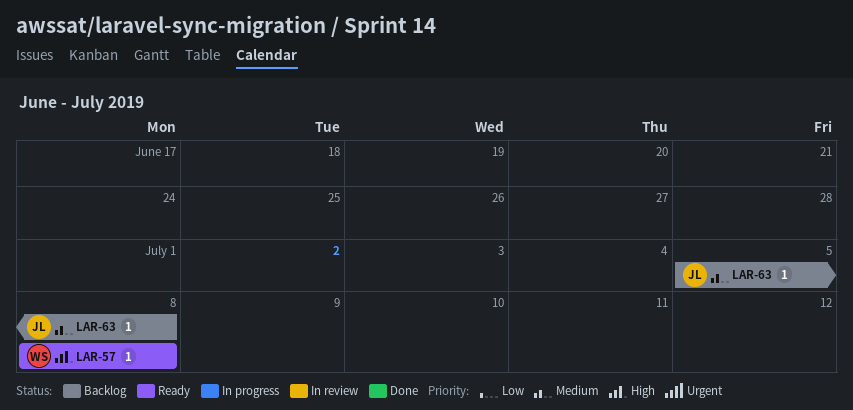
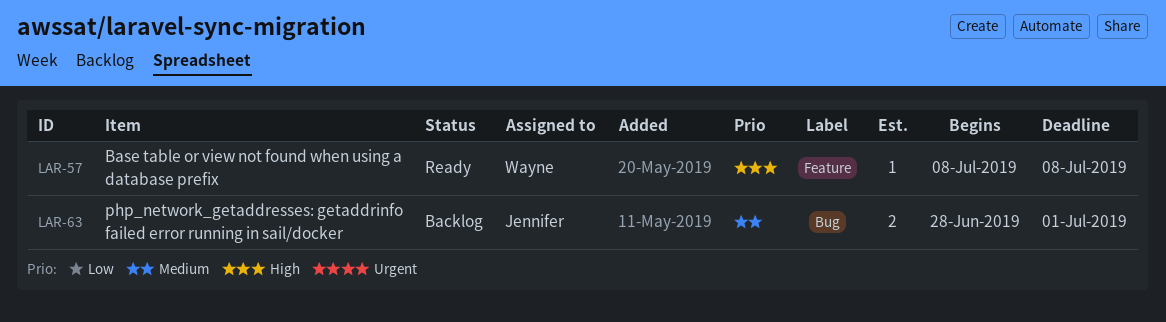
LAR-63, estimate: 1 -> 2
LAR-63, start: Jul 5 -> Jun 28
LAR-63, due: Jul 8 -> Jul 1

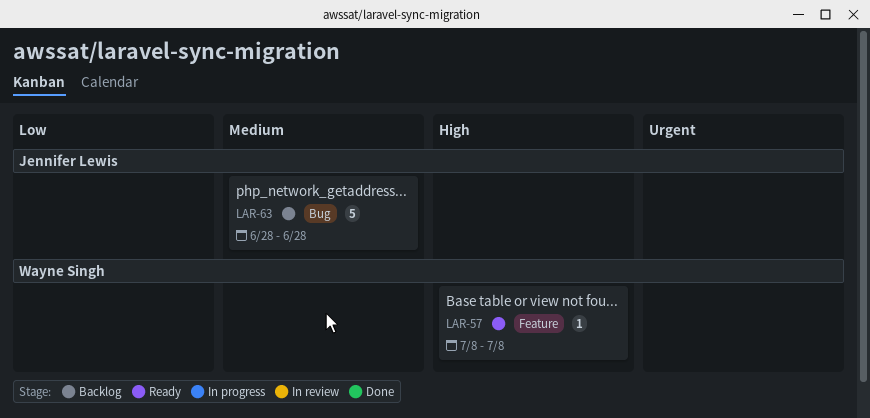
LAR-63, estimate: 2 -> 5
LAR-63, due: Jul 1 -> Jun 28

